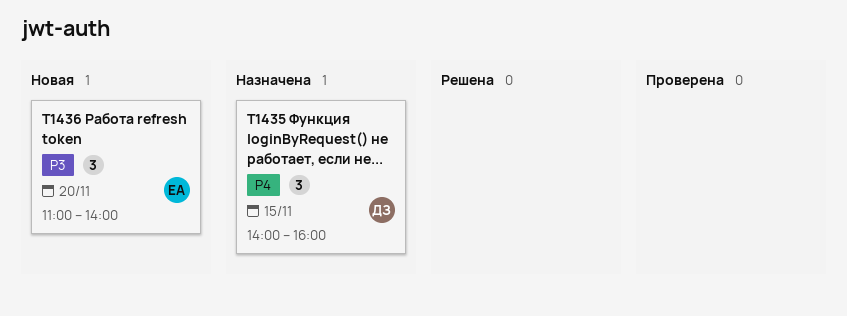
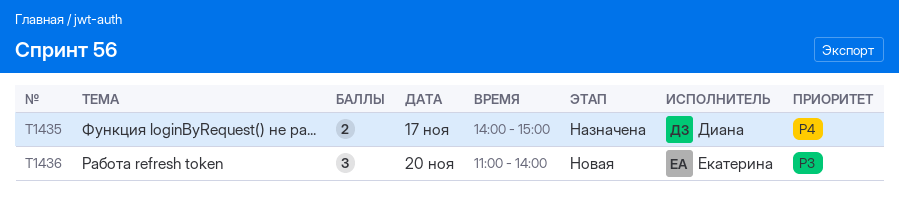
T1435, estimate: 3 -> 2
T1435, day: Nov 15 -> Nov 17
T1435, ends: 16:00 -> 15:00

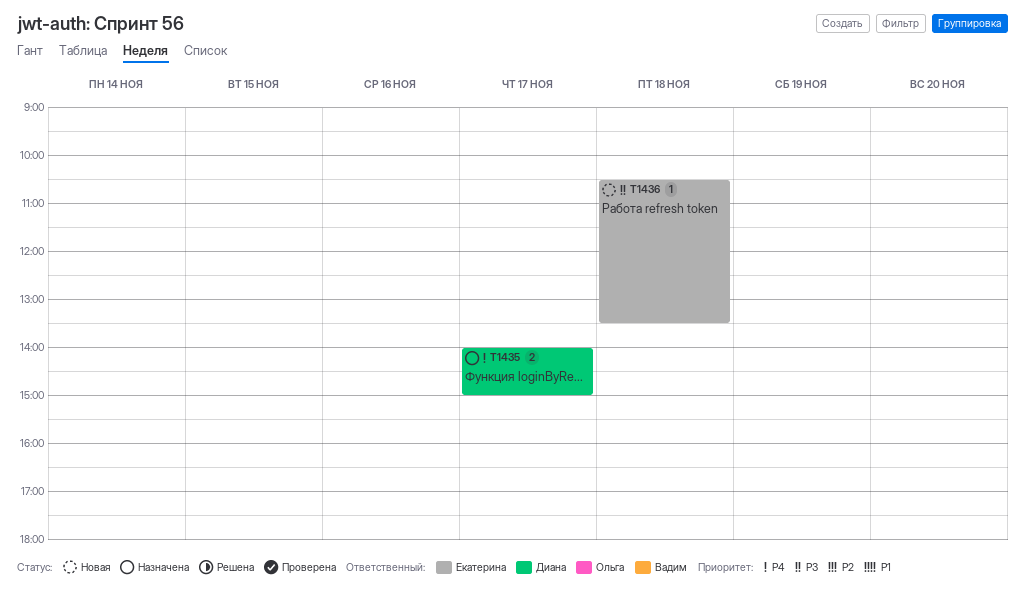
T1436, estimate: 3 -> 1
T1436, day: Nov 20 -> Nov 18
T1436, begins: 11:00 -> 10:30
T1436, ends: 14:00 -> 13:30

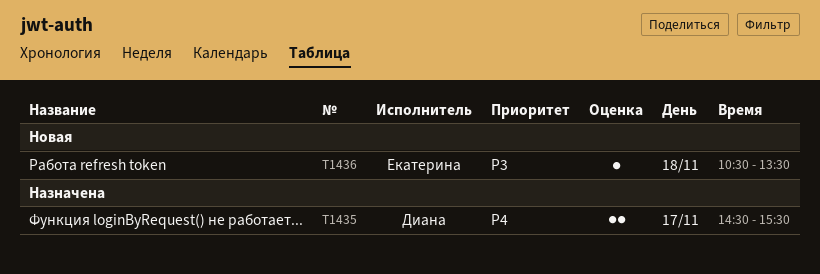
T1435, begins: 14:00 -> 14:30
T1435, ends: 15:00 -> 15:30

